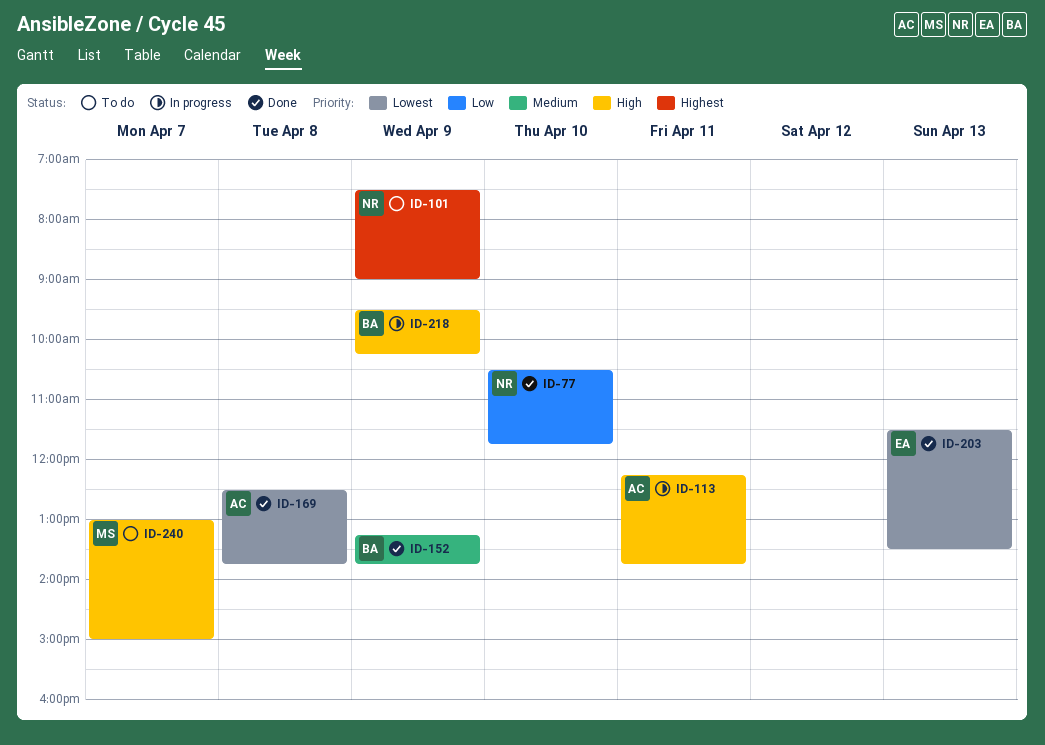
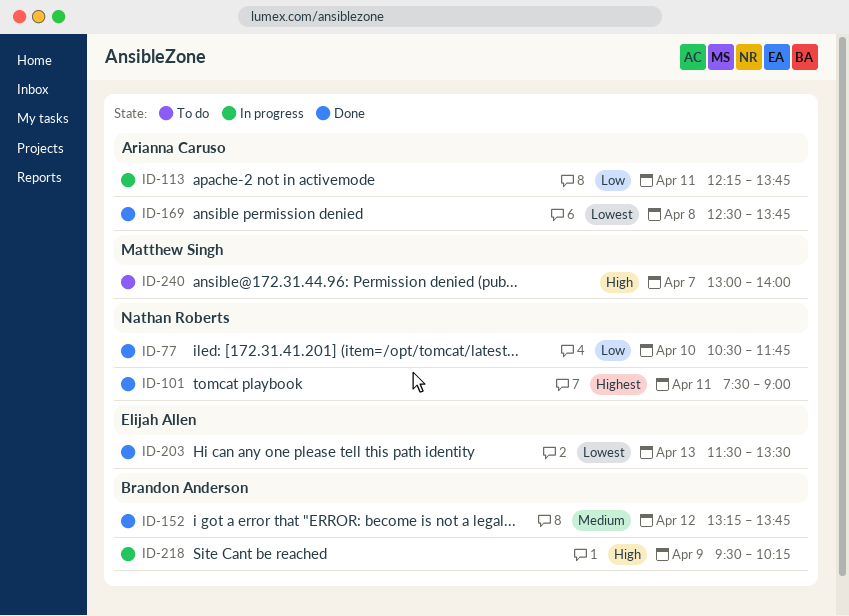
ID-101, status: To do -> Done
ID-101, day: Apr 9 -> Apr 11
ID-113, priority: High -> Low
ID-152, day: Apr 9 -> Apr 12
ID-240, ends: 15:00 -> 14:00

